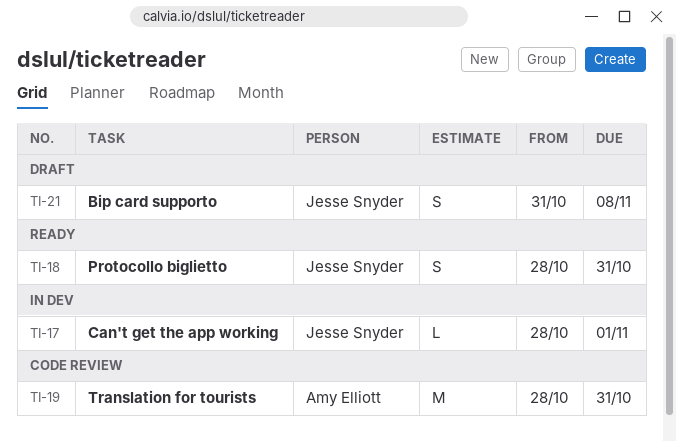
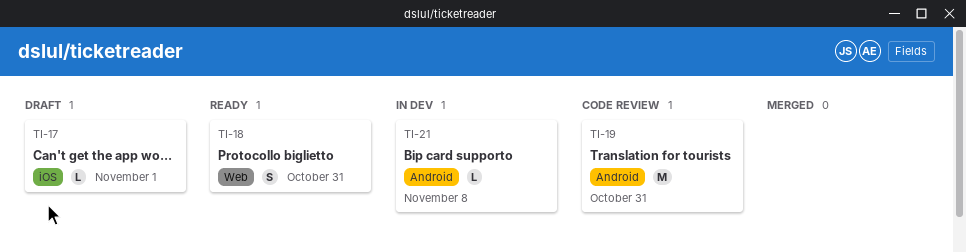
TI-17, status: In dev -> Draft
TI-21, status: Draft -> In dev
TI-21, estimate: S -> L

